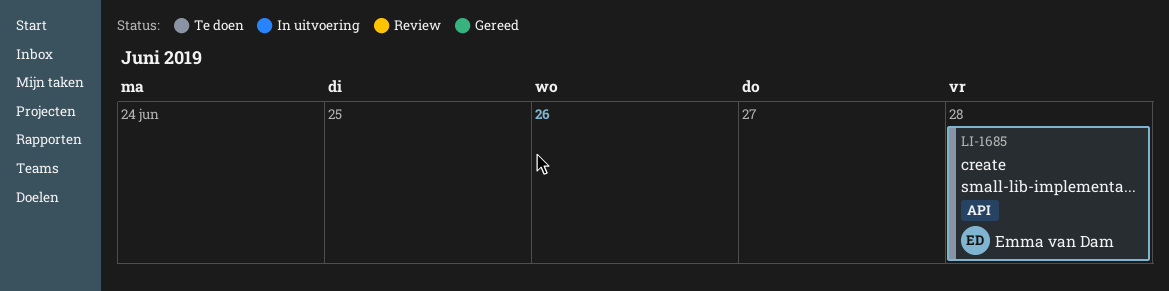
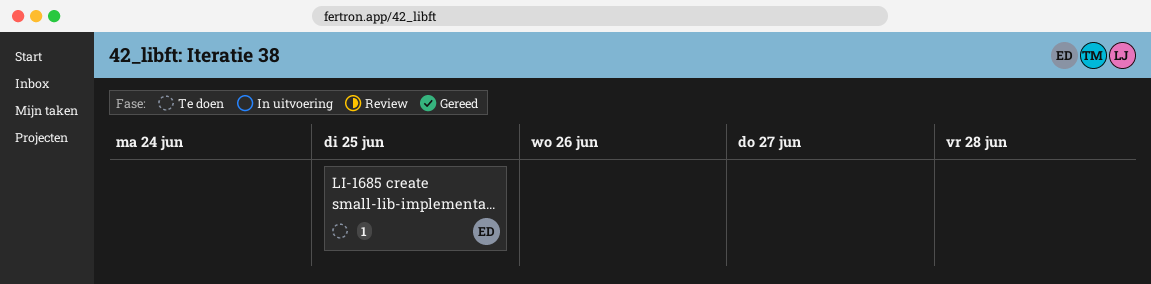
LI-1685, due: Jun 28 -> Jun 25

